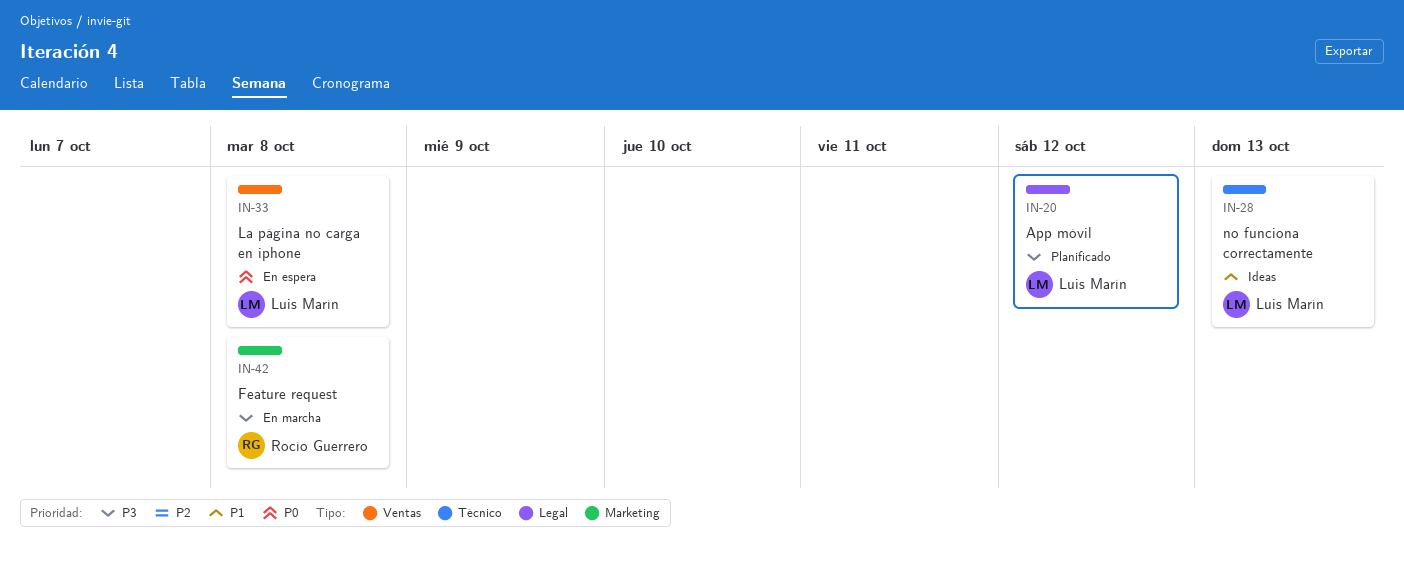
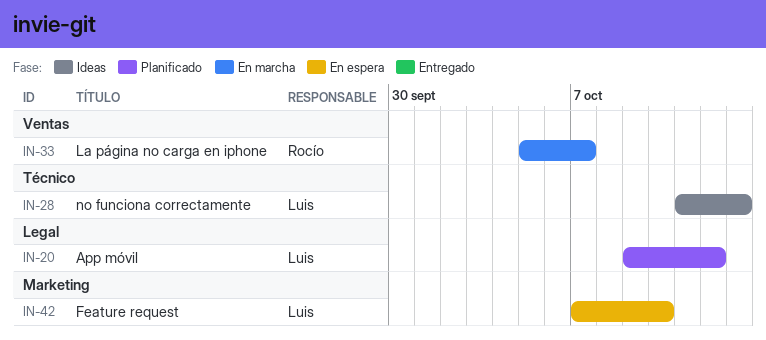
IN-33, status: En espera -> En marcha
IN-33, owner: Luis Marín -> Rocío Guerrero
IN-33, due: Oct 8 -> Oct 7
IN-42, status: En marcha -> En espera
IN-42, owner: Rocío Guerrero -> Luis Marín
IN-42, due: Oct 8 -> Oct 10

